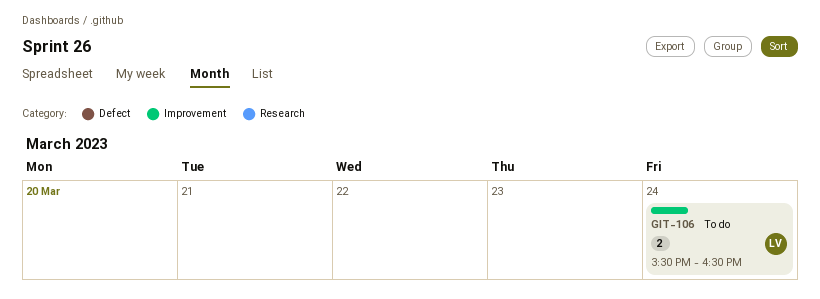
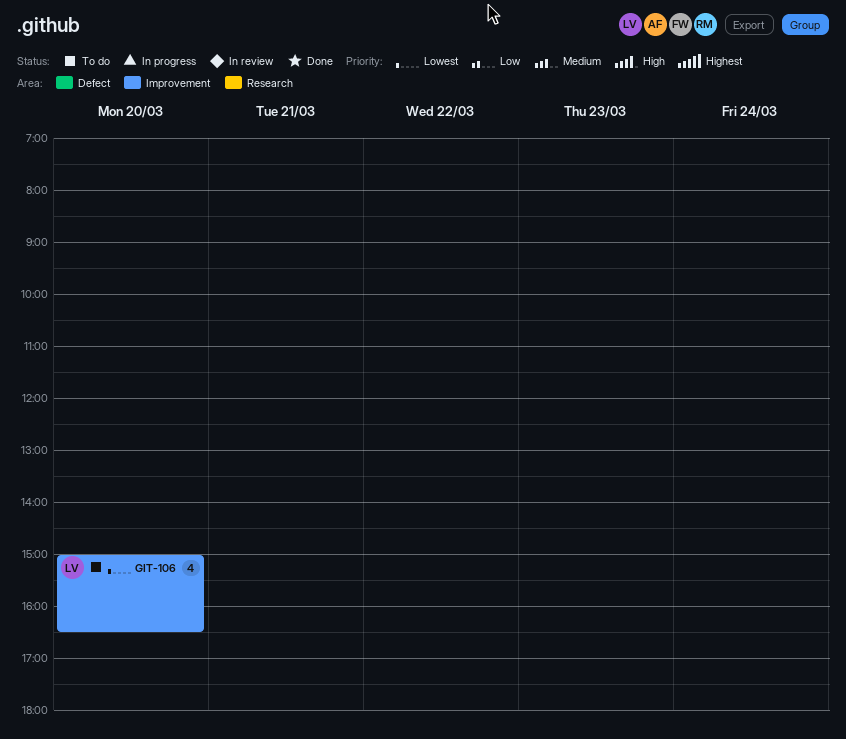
GIT-106, estimate: 2 -> 4
GIT-106, day: Mar 24 -> Mar 20
GIT-106, begins: 15:30 -> 15:00

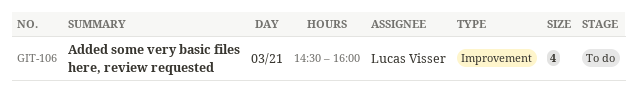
GIT-106, day: Mar 20 -> Mar 21
GIT-106, begins: 15:00 -> 14:30
GIT-106, ends: 16:30 -> 16:00

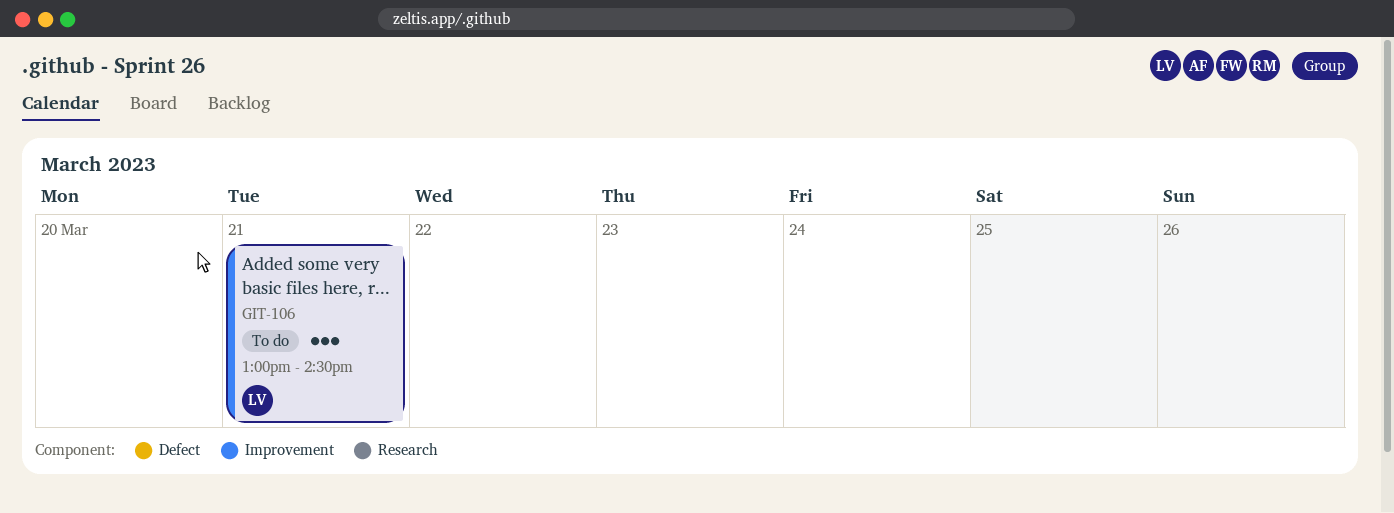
GIT-106, estimate: 4 -> 3
GIT-106, begins: 14:30 -> 13:00
GIT-106, ends: 16:00 -> 14:30

